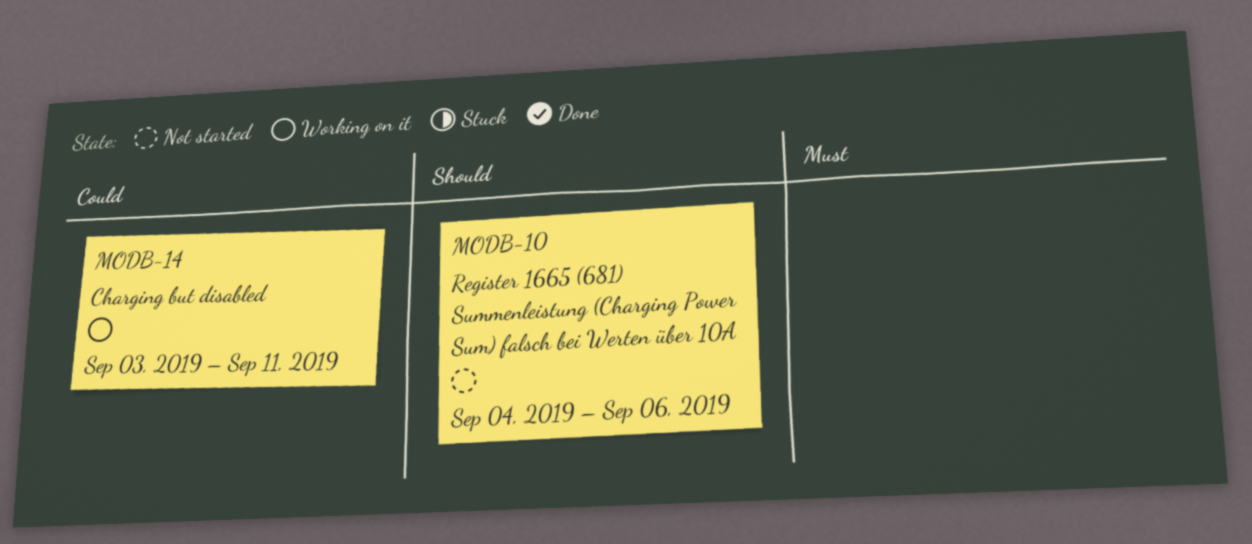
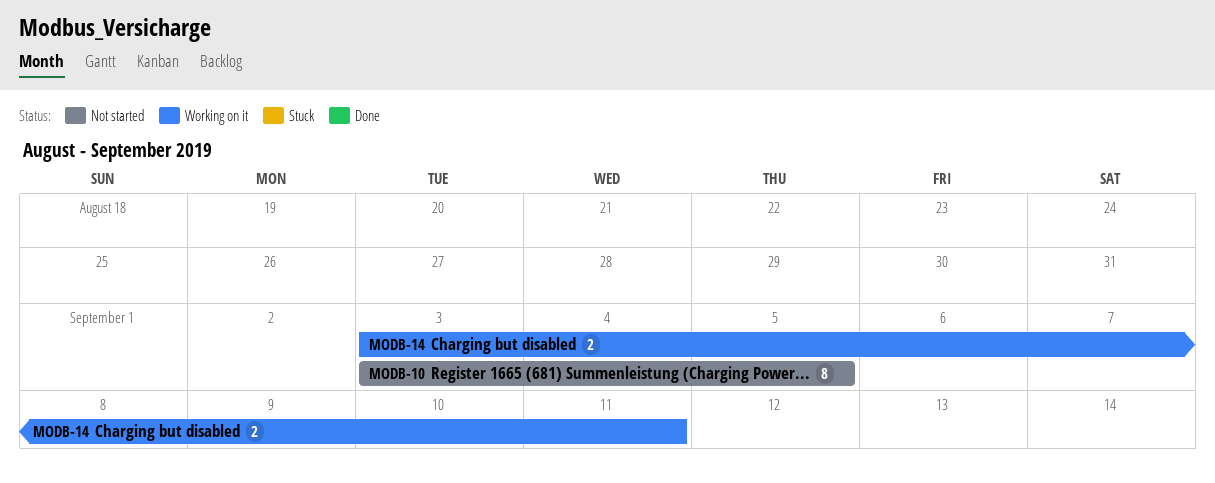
MODB-10, start: Sep 4 -> Sep 3
MODB-10, due: Sep 6 -> Sep 5

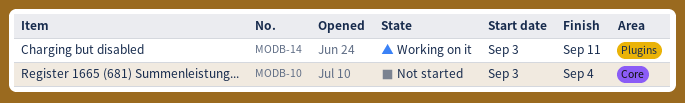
MODB-10, due: Sep 5 -> Sep 4

